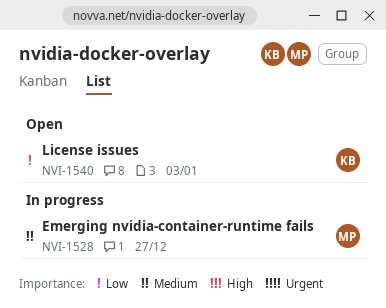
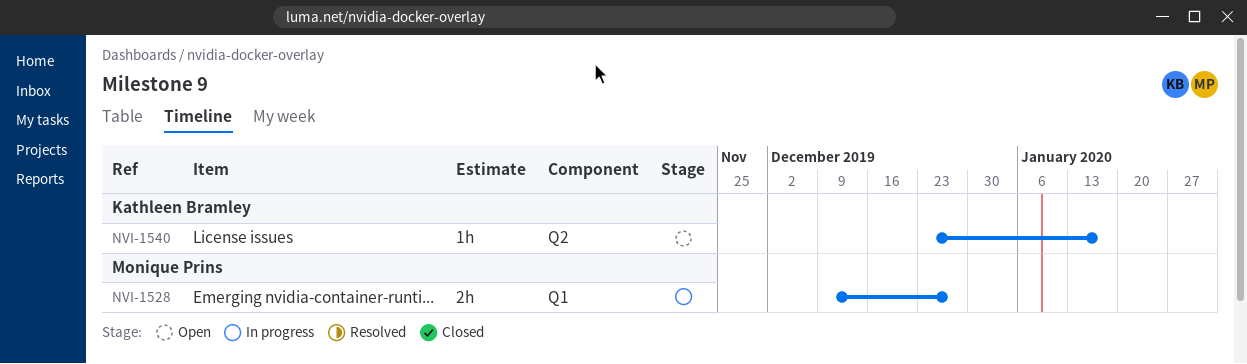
NVI-1540, due: Jan 3 -> Jan 17

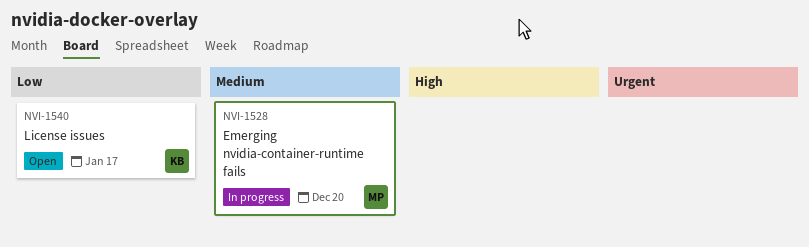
NVI-1528, due: Dec 27 -> Dec 20

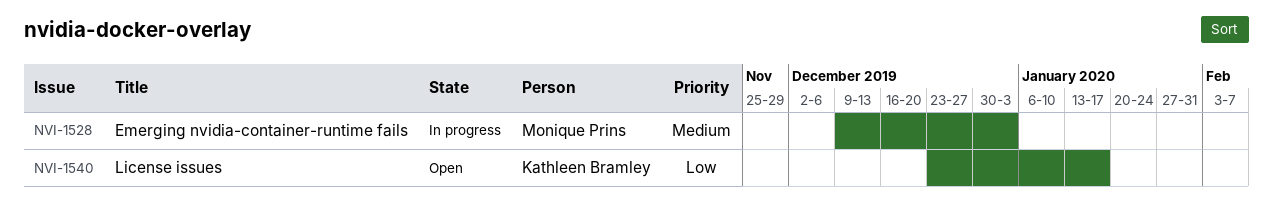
NVI-1528, due: Dec 20 -> Jan 3

